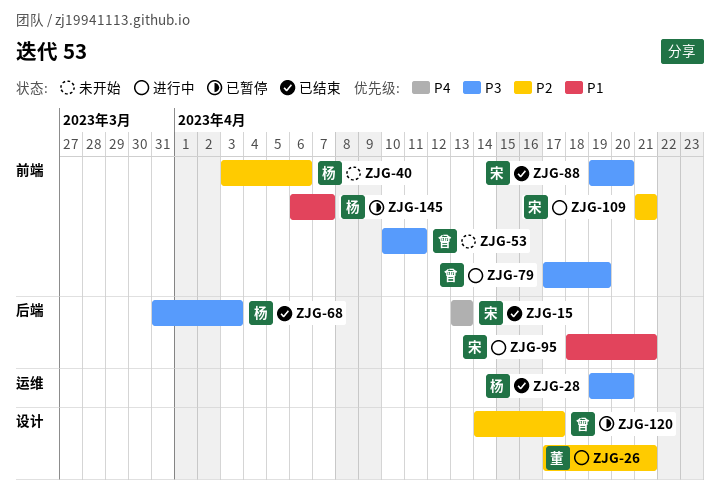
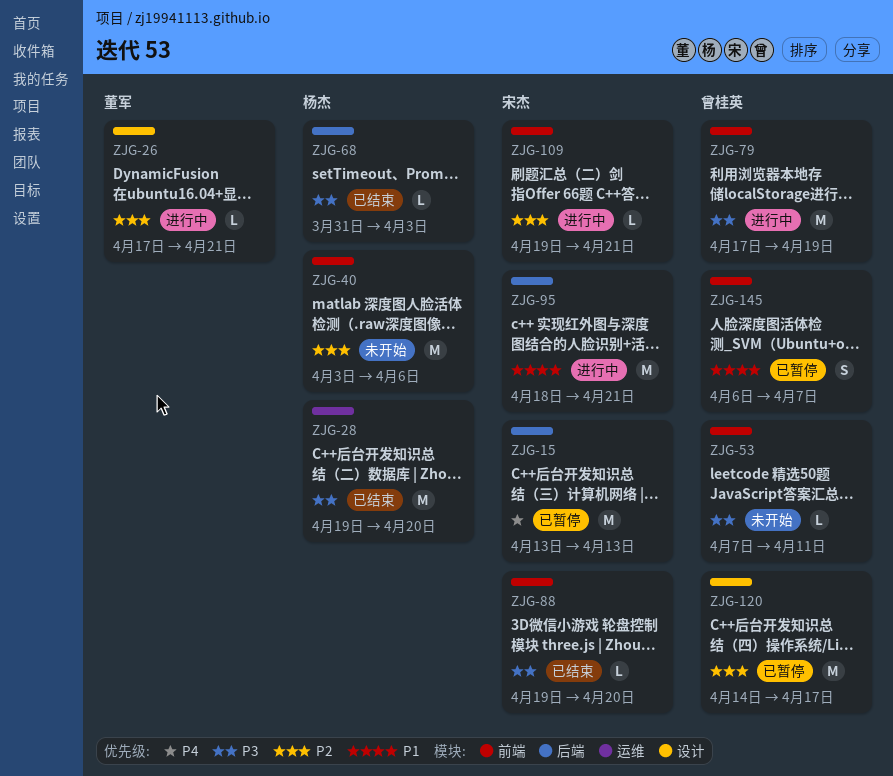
ZJG-15, status: 已结束 -> 已暂停
ZJG-53, start: Apr 10 -> Apr 7
ZJG-109, start: Apr 21 -> Apr 19
ZJG-145, owner: 杨杰 -> 曾桂英

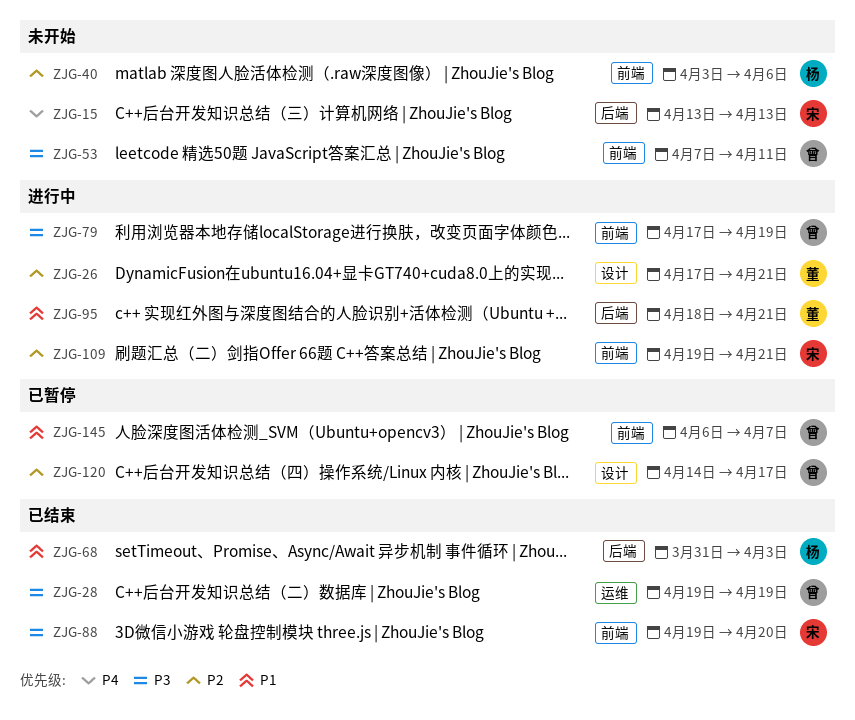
ZJG-15, status: 已暂停 -> 未开始
ZJG-28, owner: 杨杰 -> 曾桂英
ZJG-28, due: Apr 20 -> Apr 19
ZJG-68, priority: P3 -> P1
ZJG-95, owner: 宋杰 -> 董军

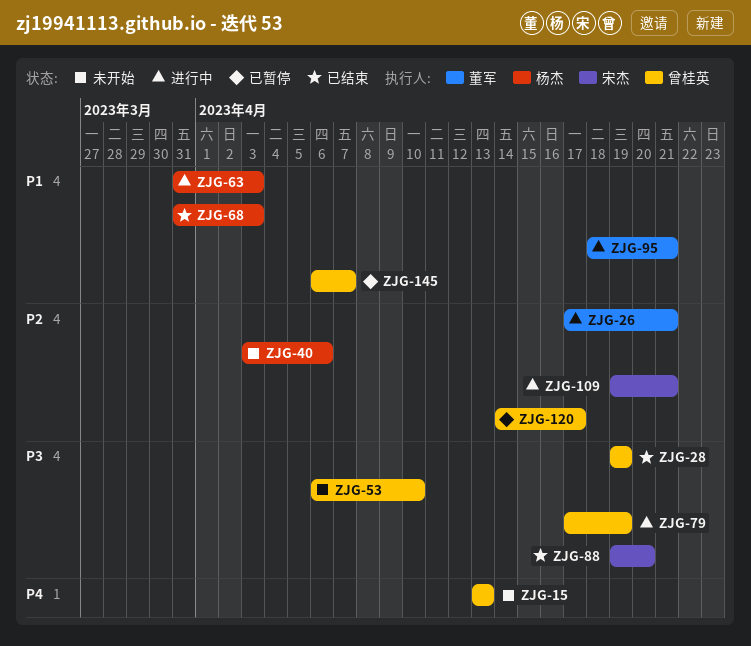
ZJG-15, owner: 宋杰 -> 曾桂英
ZJG-53, start: Apr 7 -> Apr 6
ZJG-53, due: Apr 11 -> Apr 10
ZJG-63: none -> present

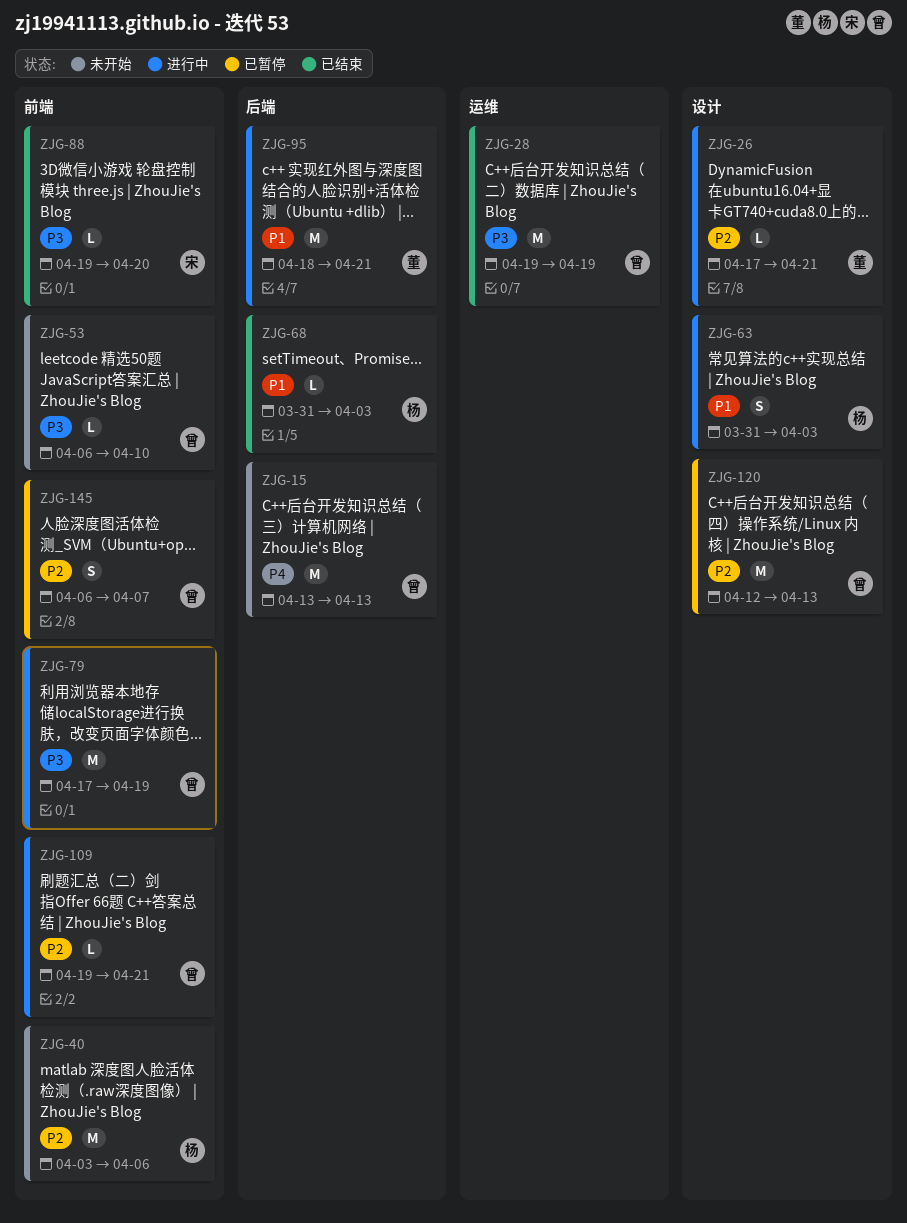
ZJG-109, owner: 宋杰 -> 曾桂英
ZJG-120, start: Apr 14 -> Apr 12
ZJG-120, due: Apr 17 -> Apr 13
ZJG-145, priority: P1 -> P2

